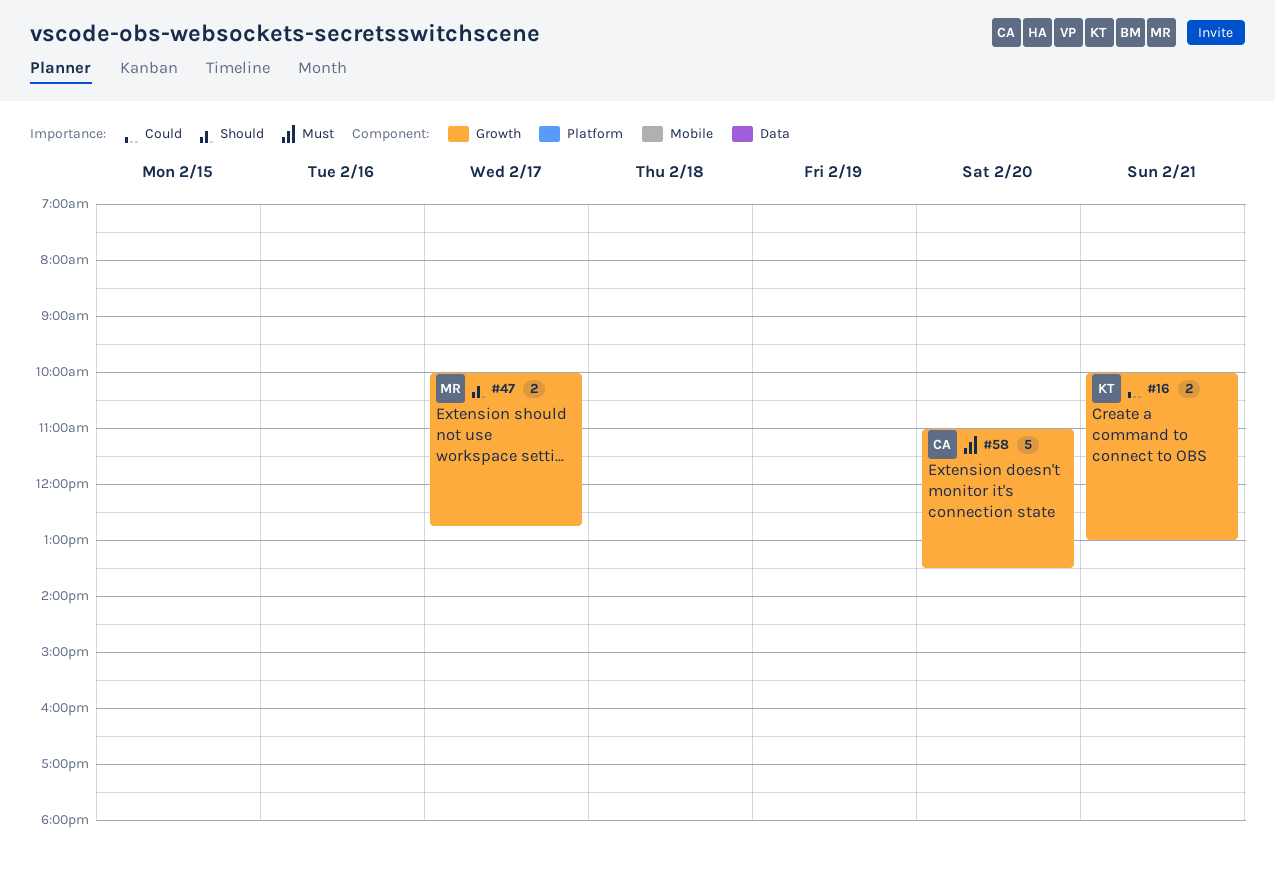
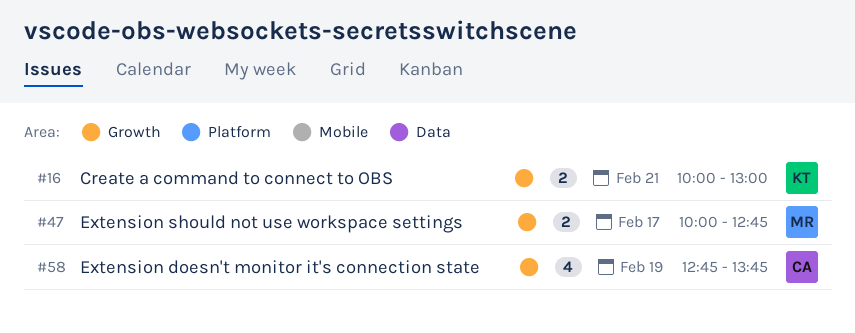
#58, estimate: 5 -> 4
#58, day: Feb 20 -> Feb 19
#58, begins: 11:00 -> 12:45
#58, ends: 13:30 -> 13:45

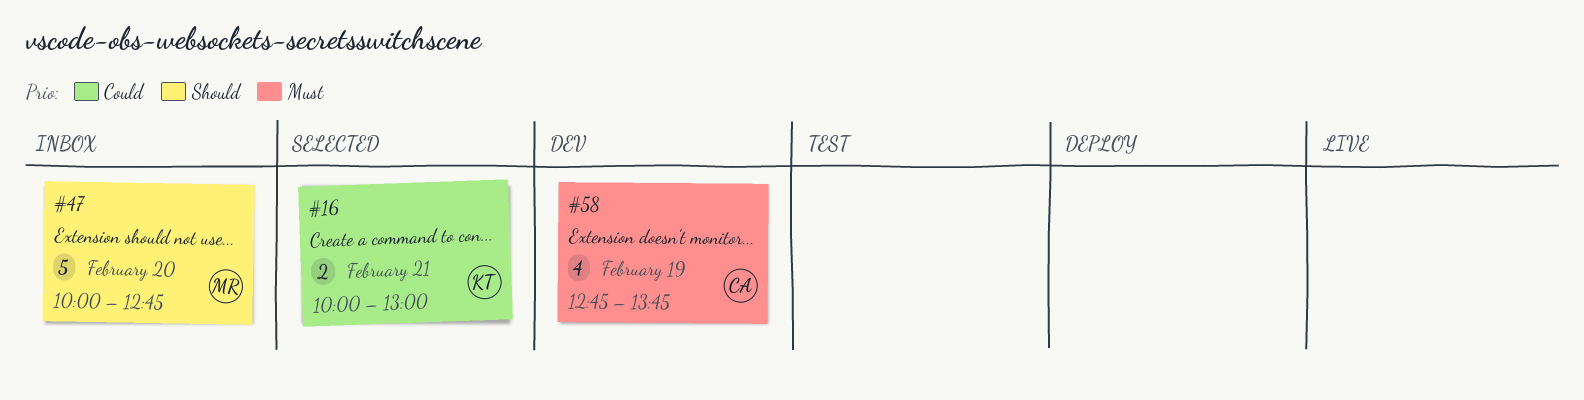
#47, estimate: 2 -> 5
#47, day: Feb 17 -> Feb 20

